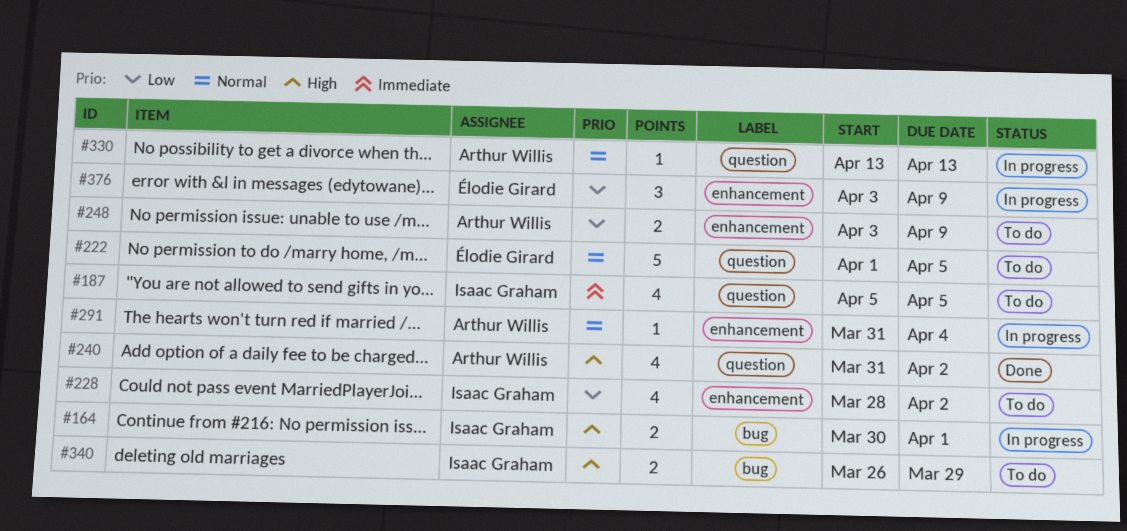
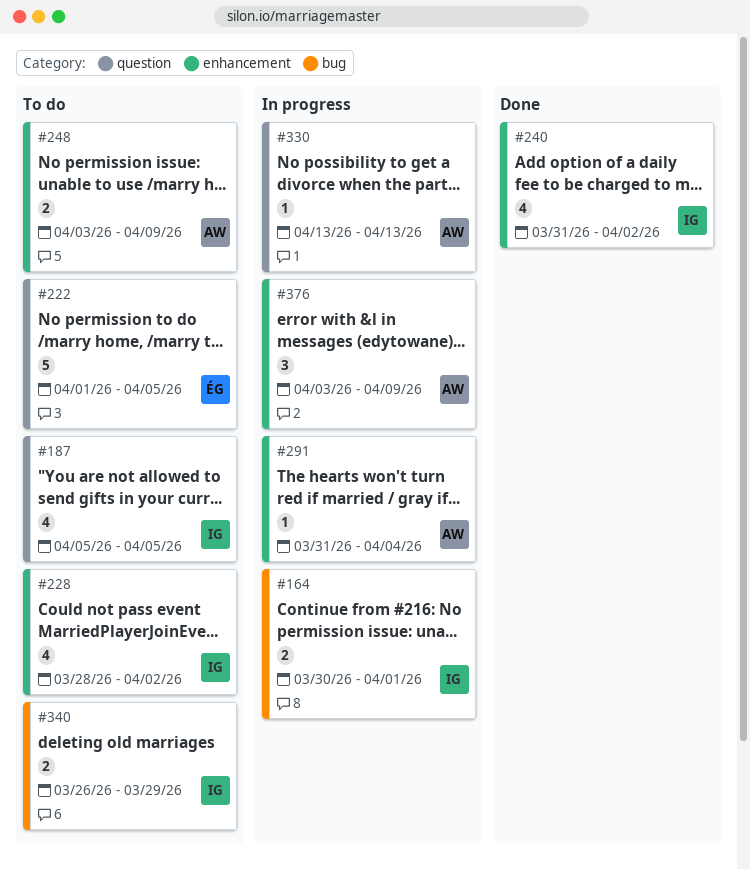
#240, owner: Arthur Willis -> Isaac Graham
#240, label: question -> enhancement
#376, owner: Élodie Girard -> Arthur Willis

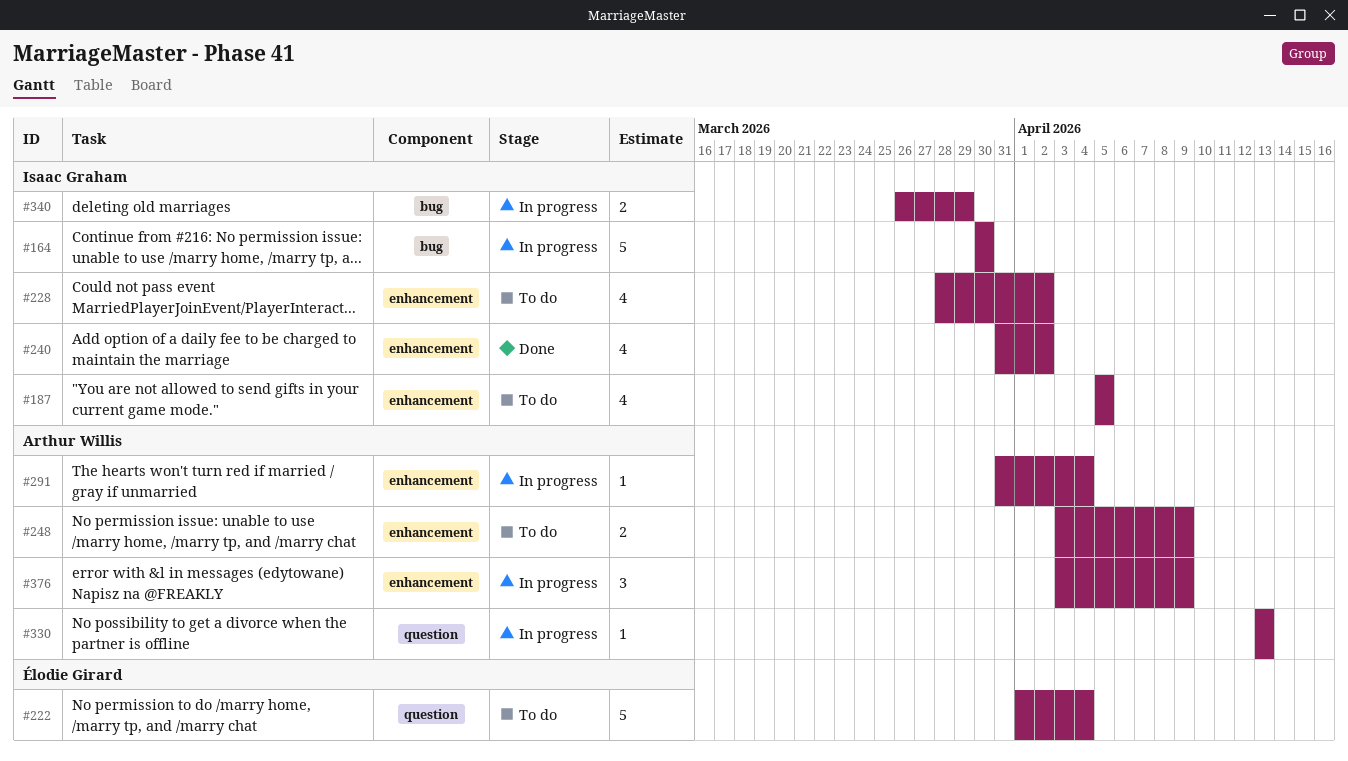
#164, estimate: 2 -> 5
#164, due: Apr 1 -> Mar 30
#187, label: question -> enhancement
#222, due: Apr 5 -> Apr 4
#340, status: To do -> In progress

